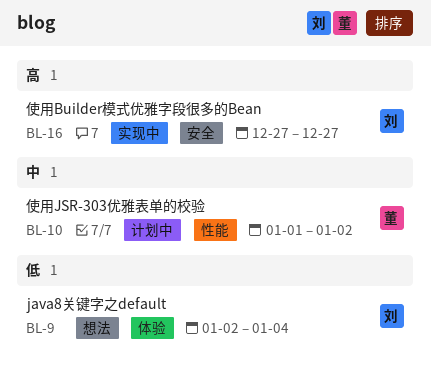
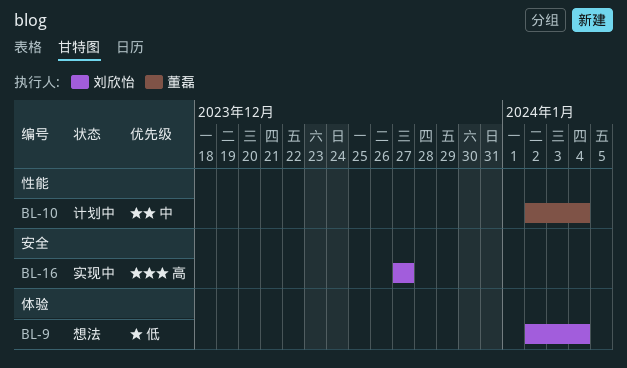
BL-10, start: Jan 1 -> Jan 2
BL-10, due: Jan 2 -> Jan 4

